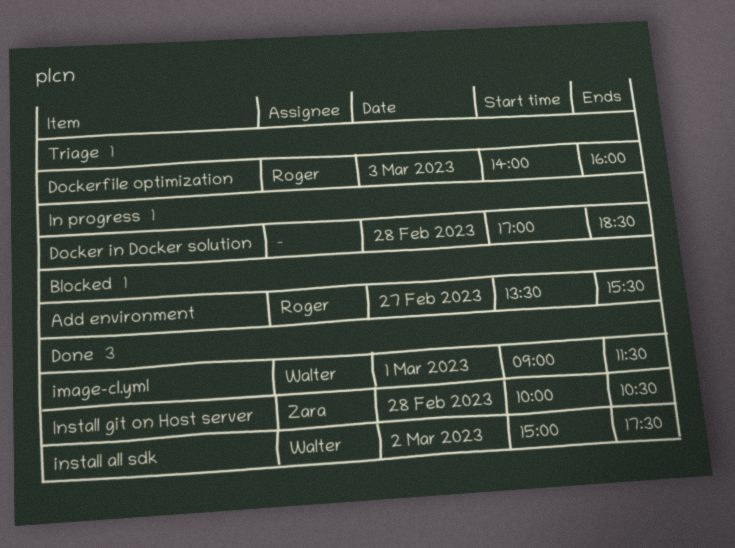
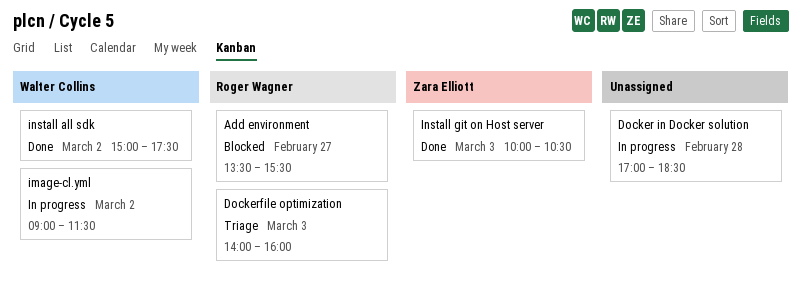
image-cl.yml, status: Done -> In progress
image-cl.yml, day: Mar 1 -> Mar 2
Install git on Host server, day: Feb 28 -> Mar 3

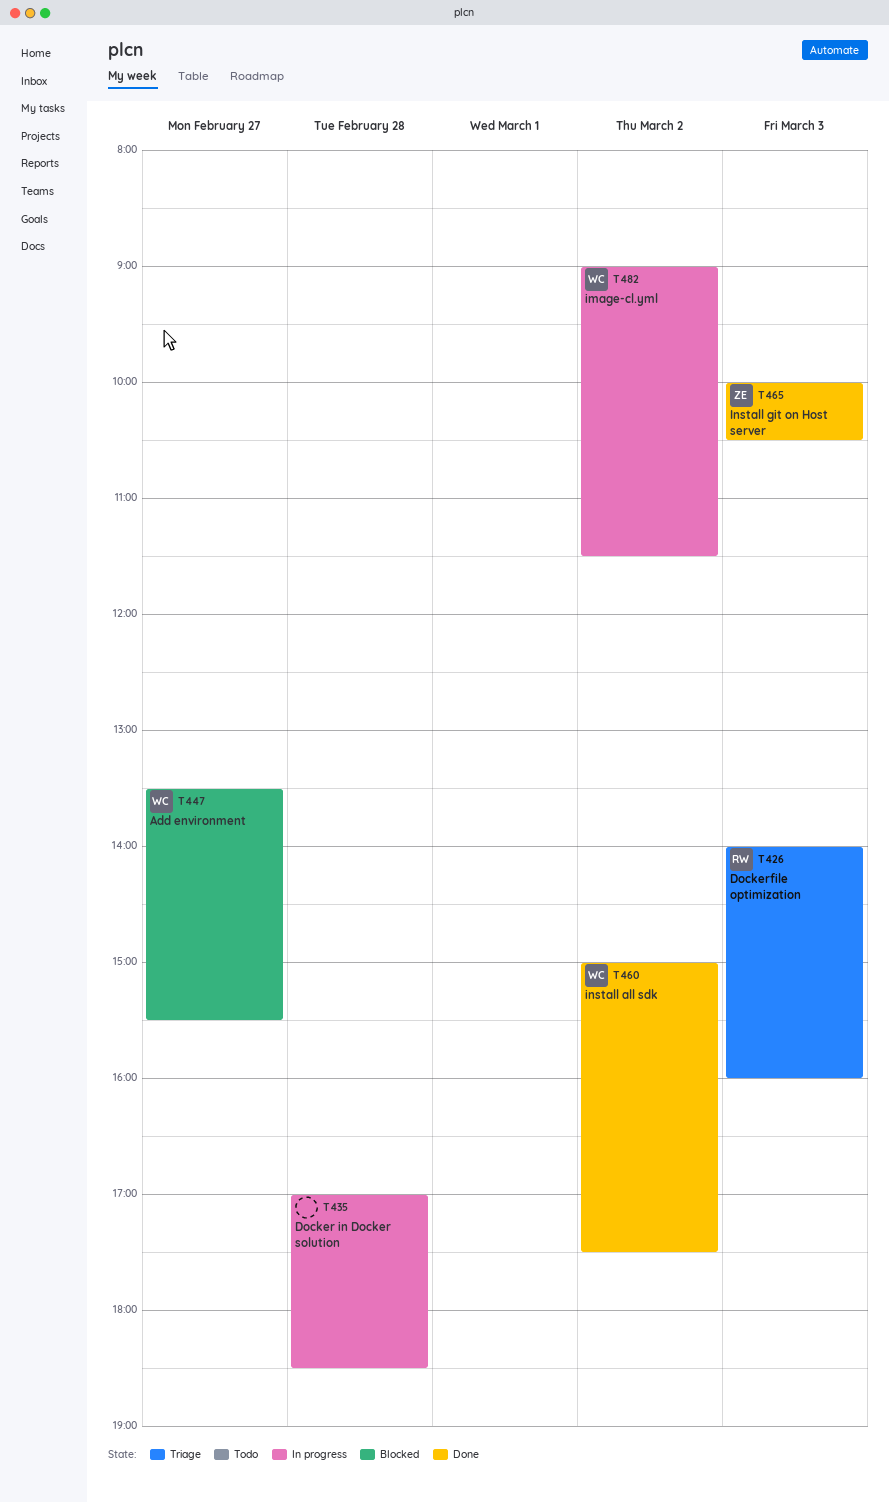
Add environment, owner: Roger Wagner -> Walter Collins

